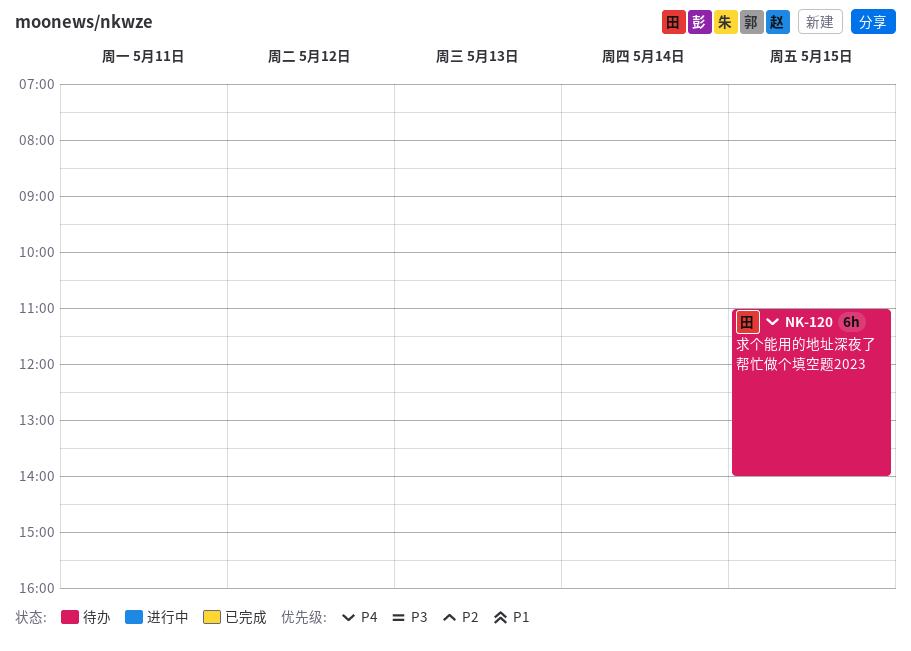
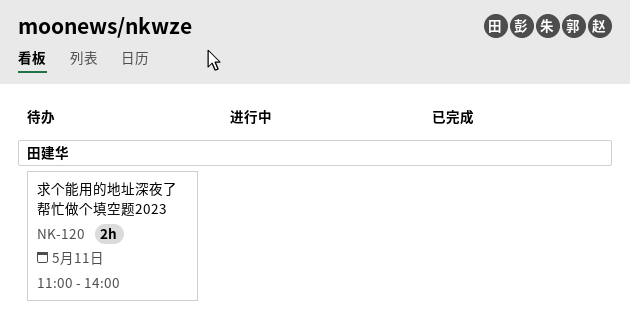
NK-120, estimate: 6h -> 2h
NK-120, day: May 15 -> May 11

